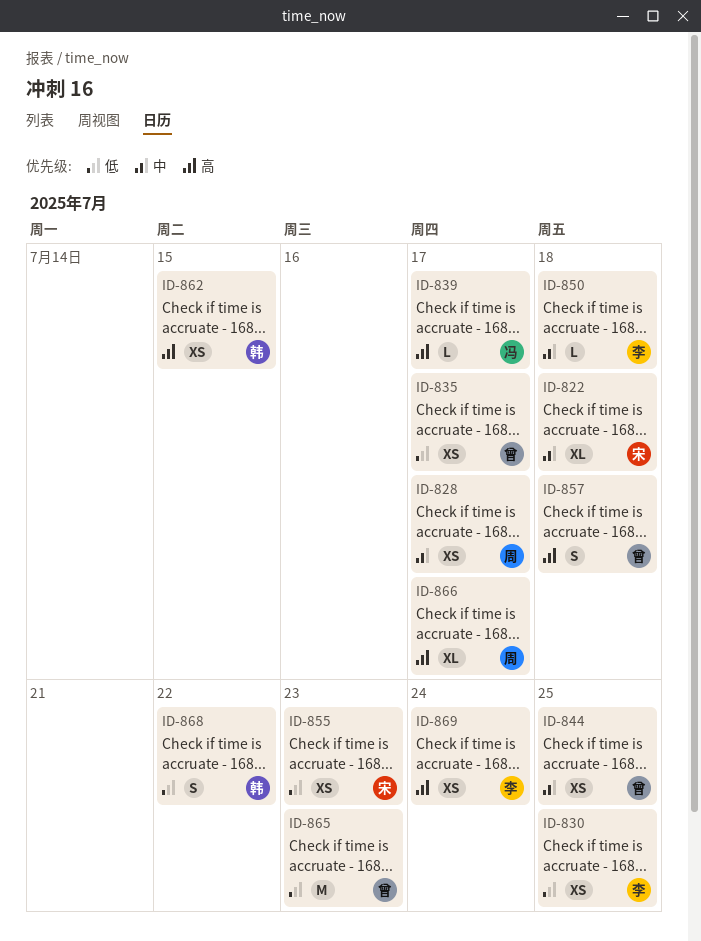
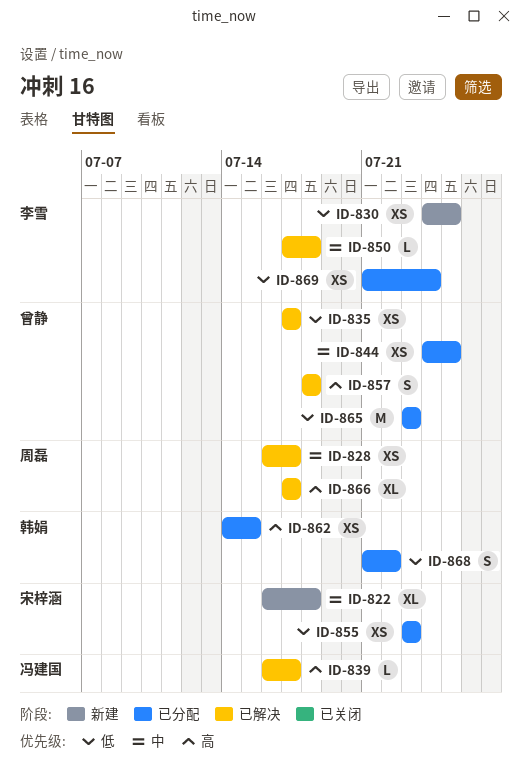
ID-869, priority: 高 -> 低

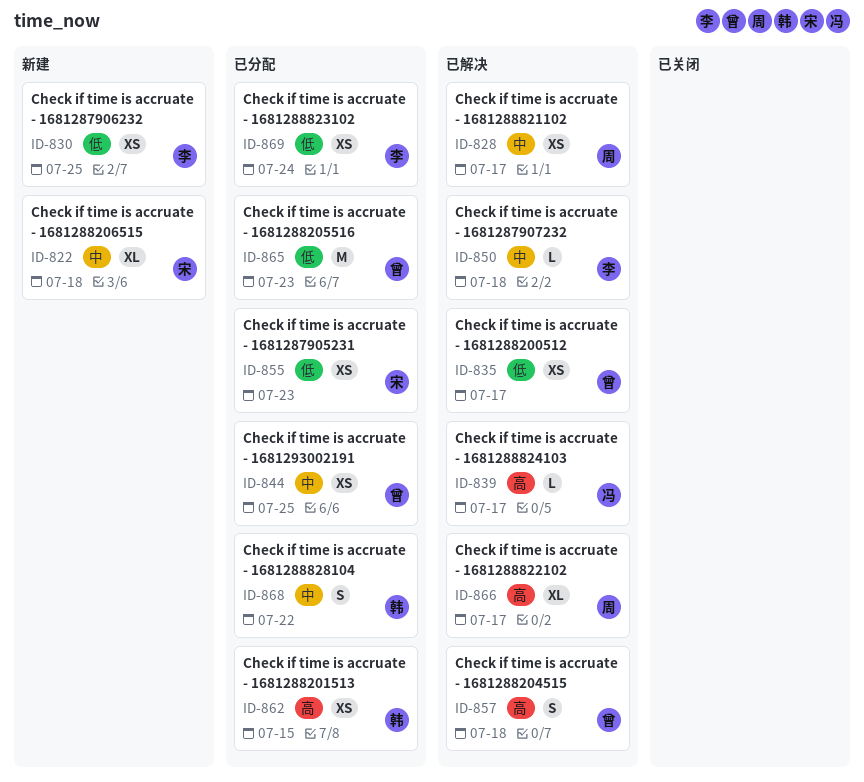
ID-868, priority: 低 -> 中

